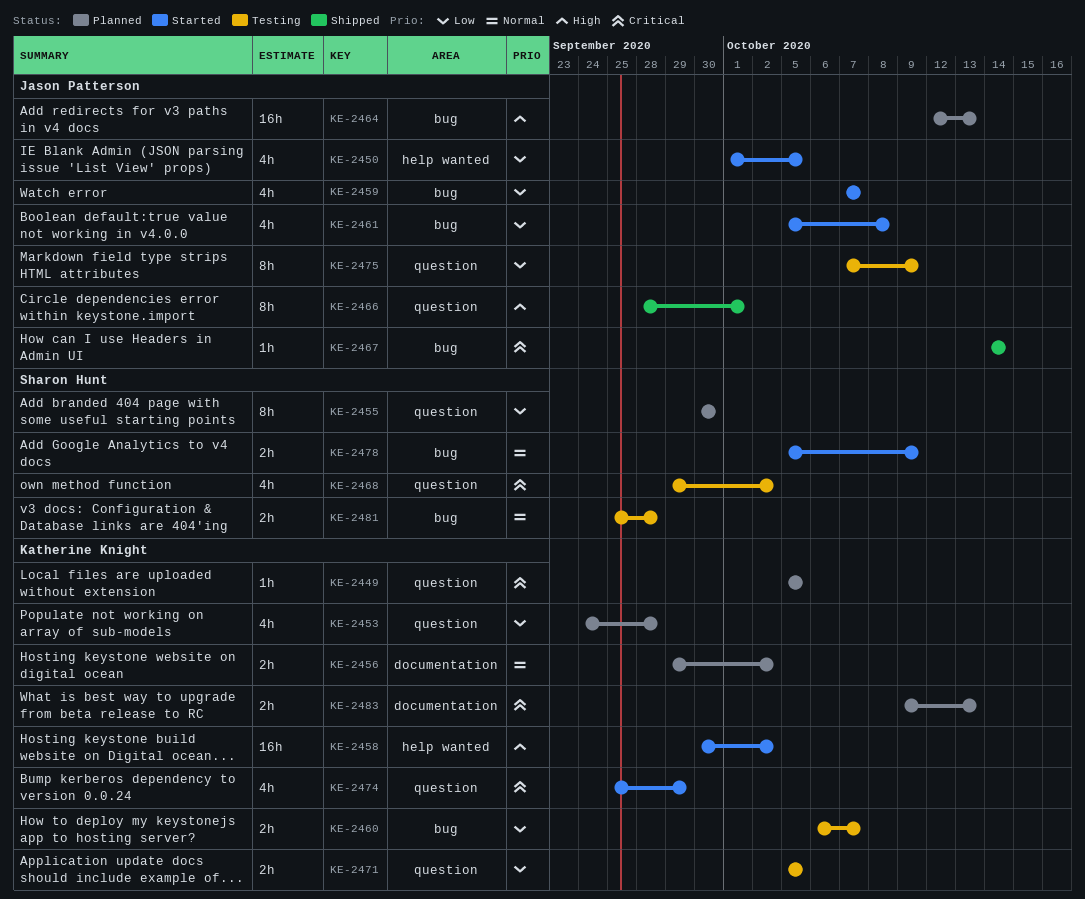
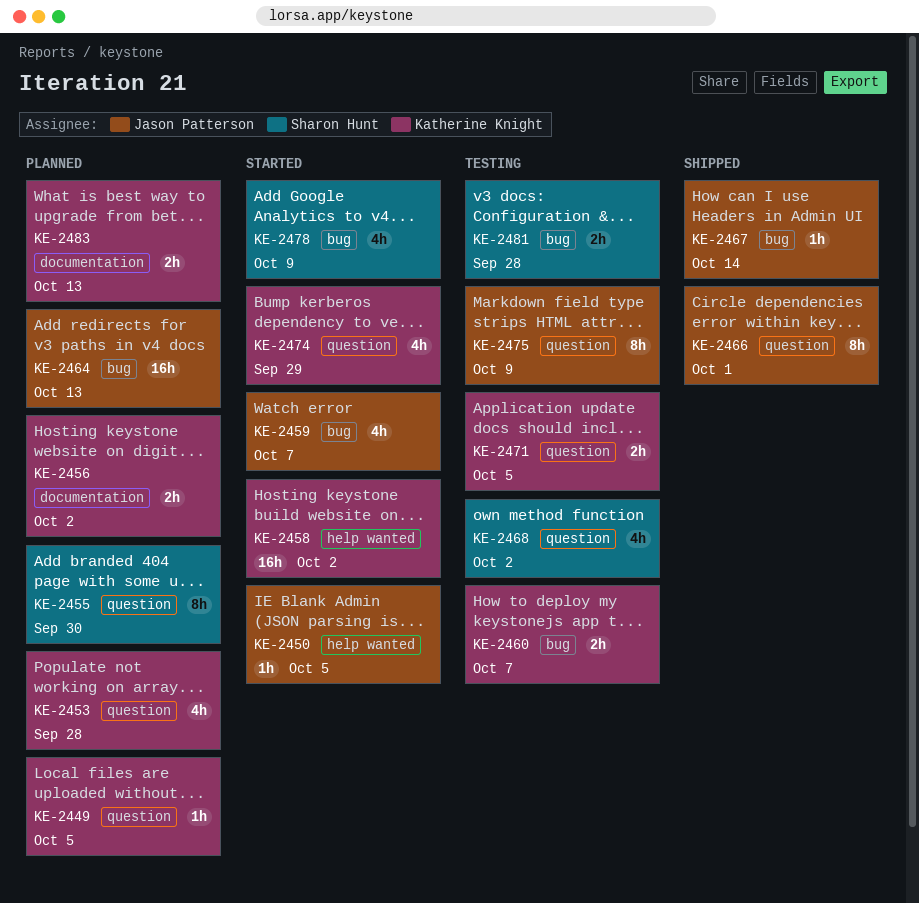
KE-2450, estimate: 4h -> 1h
KE-2461: present -> none
KE-2478, estimate: 2h -> 4h

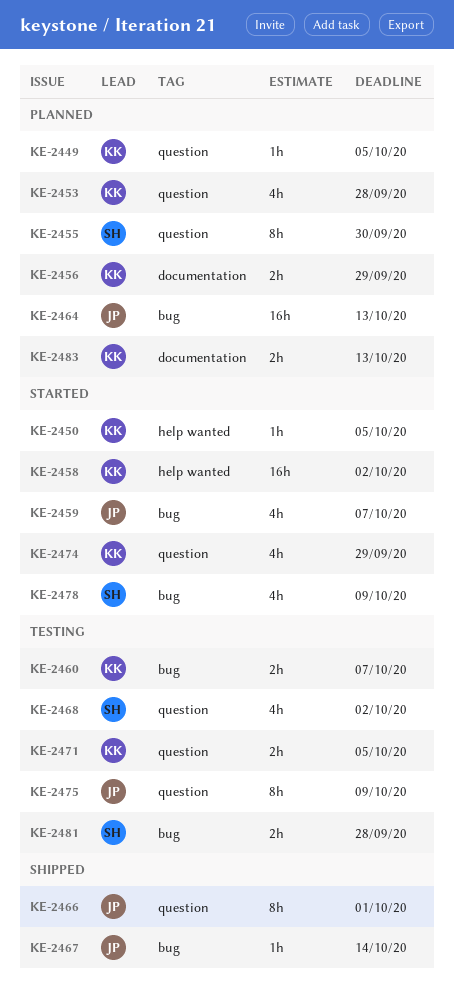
KE-2450, owner: Jason Patterson -> Katherine Knight
KE-2456, due: Oct 2 -> Sep 29

